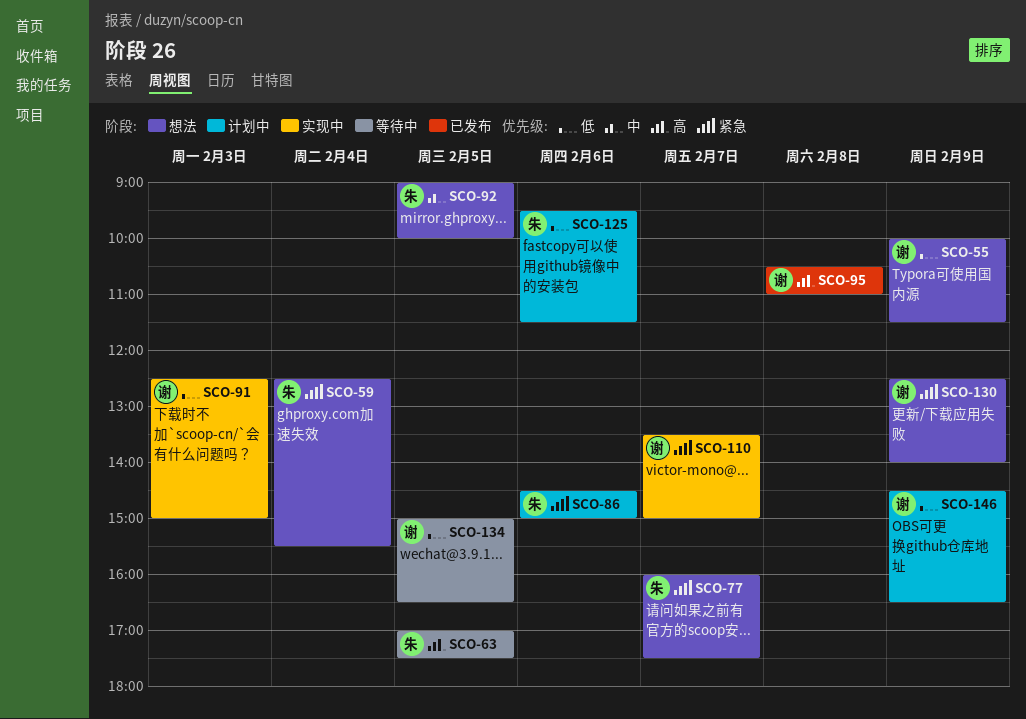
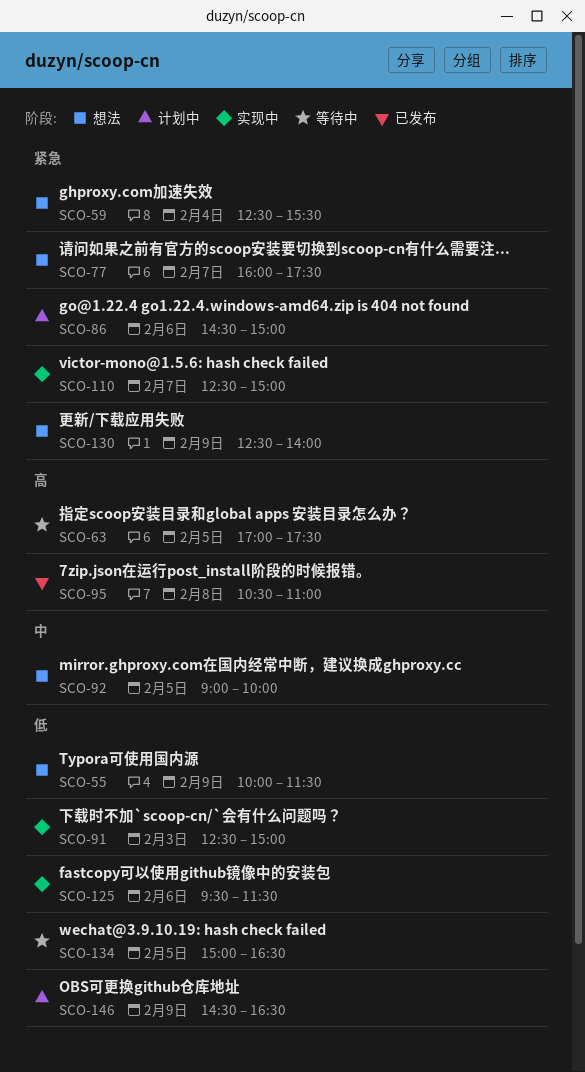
SCO-110, begins: 13:30 -> 12:30
SCO-125, status: 计划中 -> 实现中

